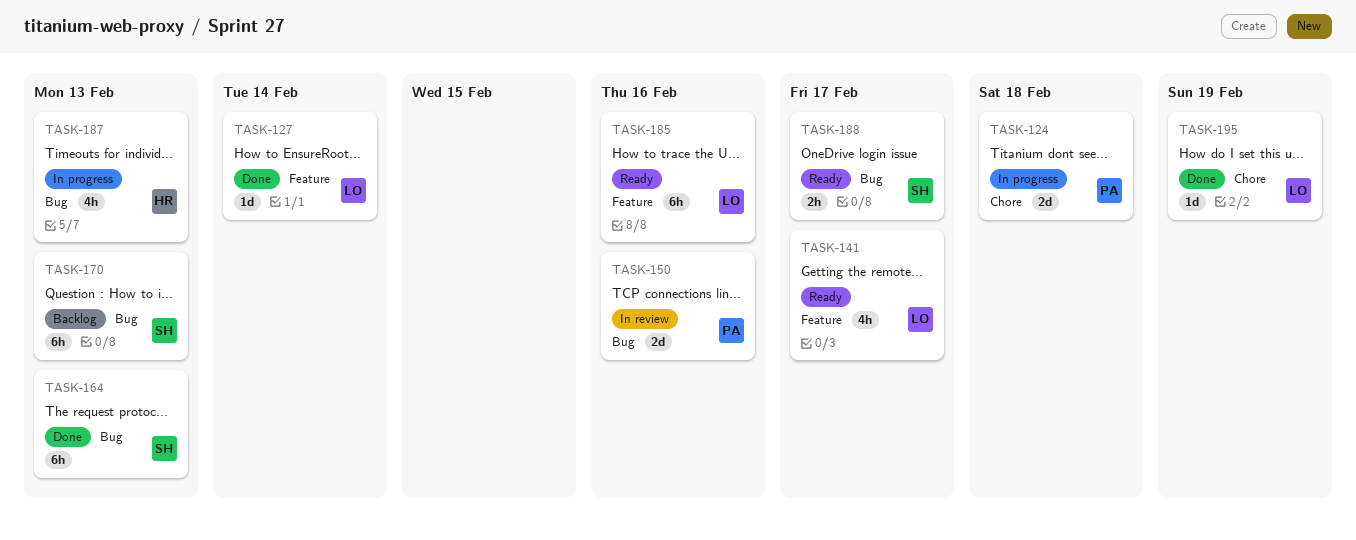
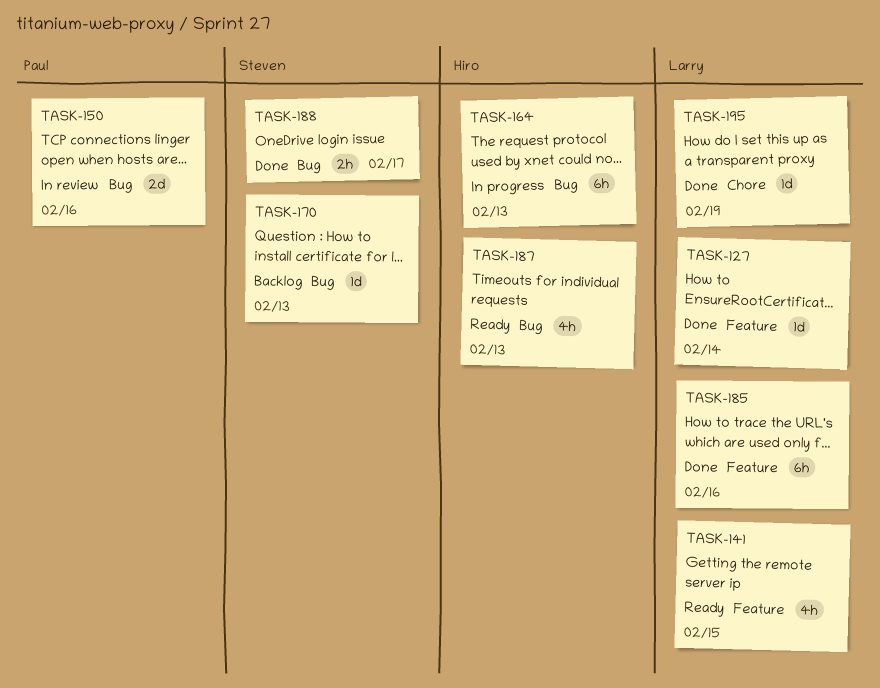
TASK-124: present -> none
TASK-141, due: Feb 17 -> Feb 15
TASK-164, status: Done -> In progress
TASK-164, owner: Steven -> Hiro
TASK-170, estimate: 6h -> 1d
TASK-185, status: Ready -> Done
TASK-187, status: In progress -> Ready
TASK-188, status: Ready -> Done

